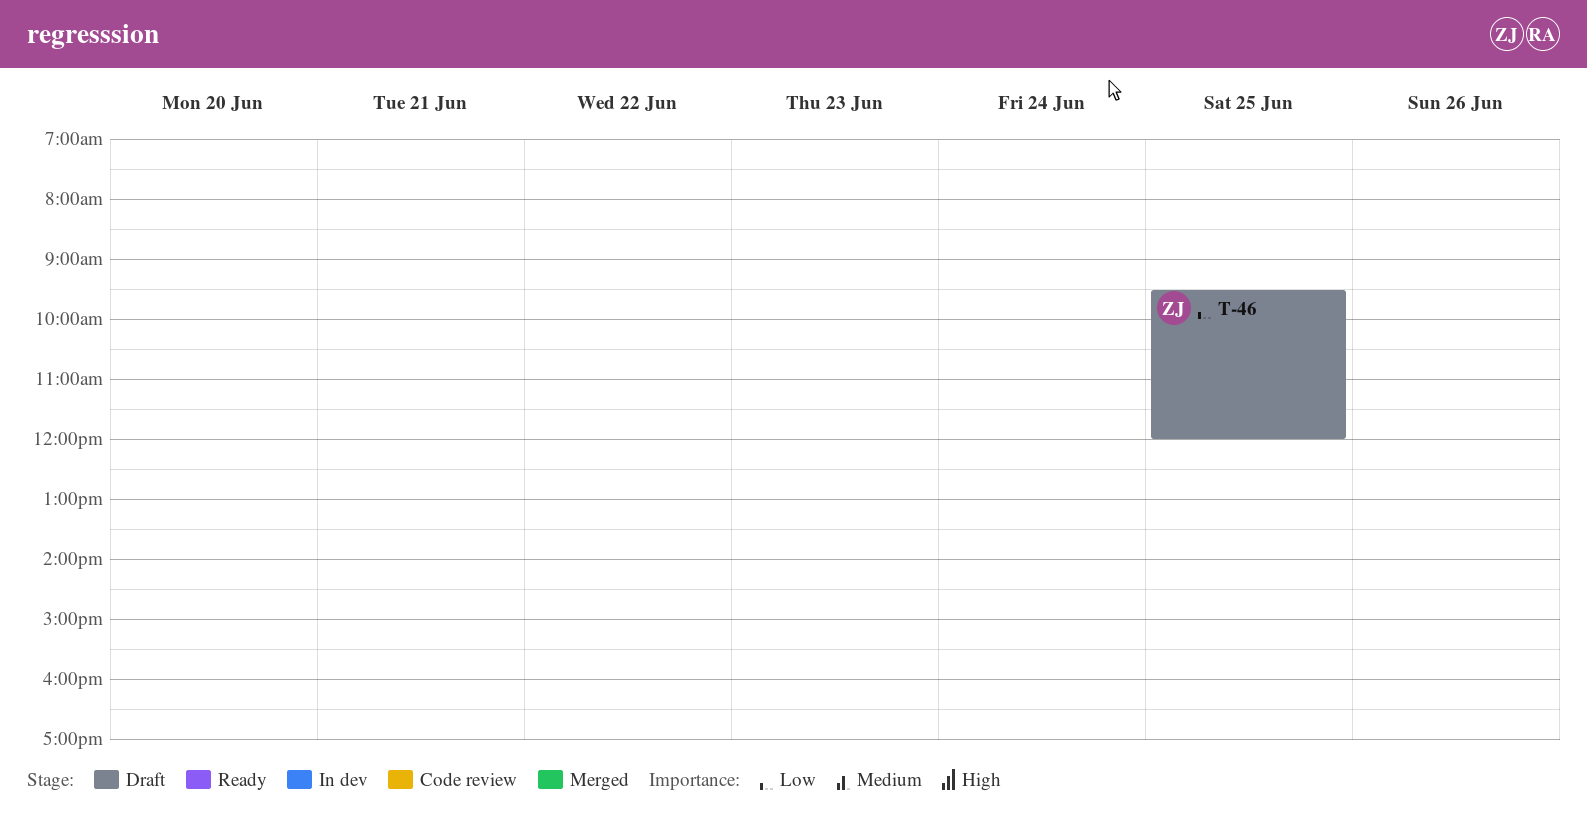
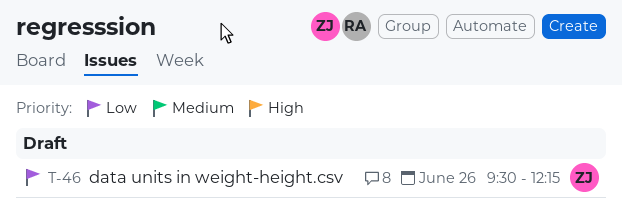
T-46, day: Jun 25 -> Jun 26
T-46, ends: 12:00 -> 12:15

